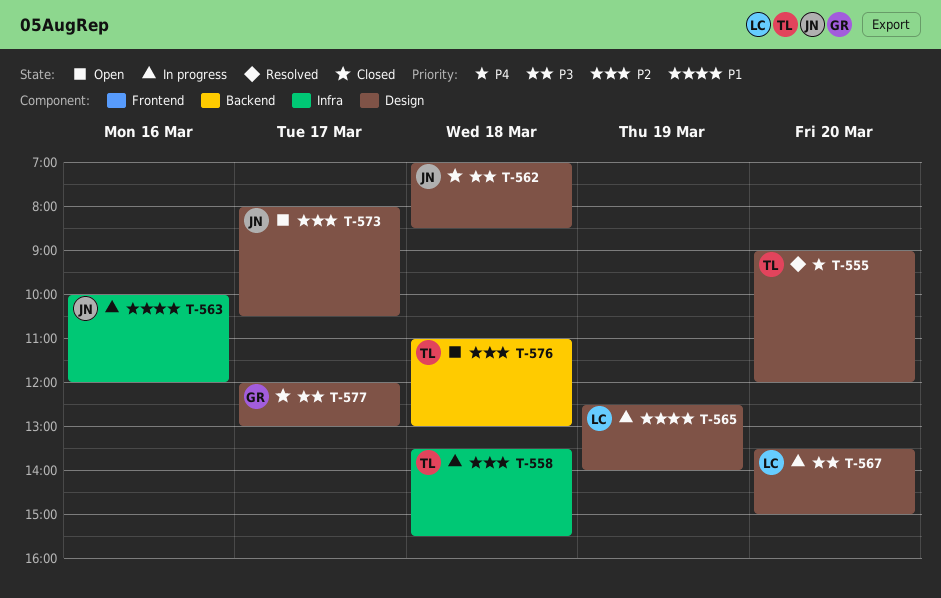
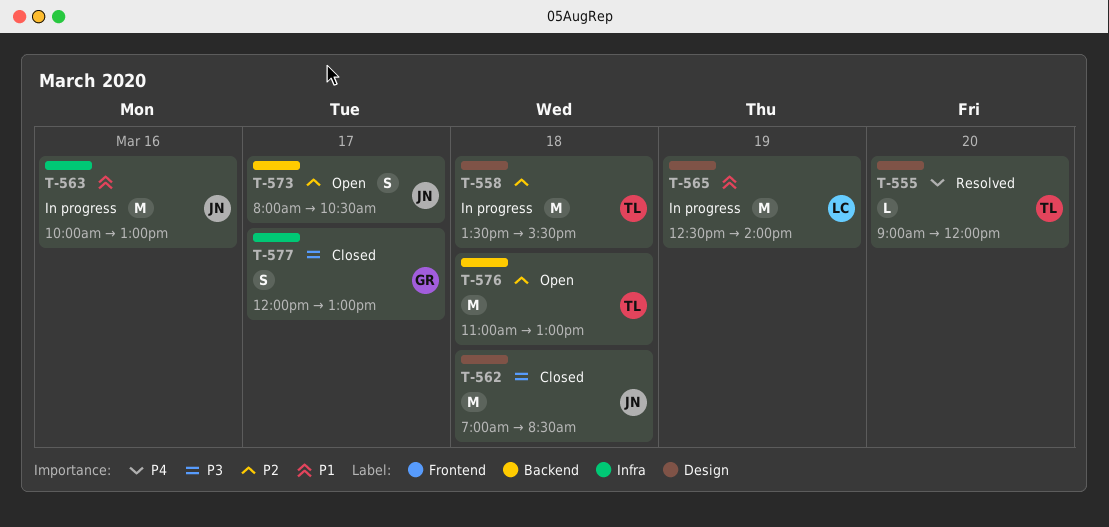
T-558, label: Infra -> Design
T-563, ends: 12:00 -> 13:00
T-567: present -> none
T-573, label: Design -> Backend
T-577, label: Design -> Infra

